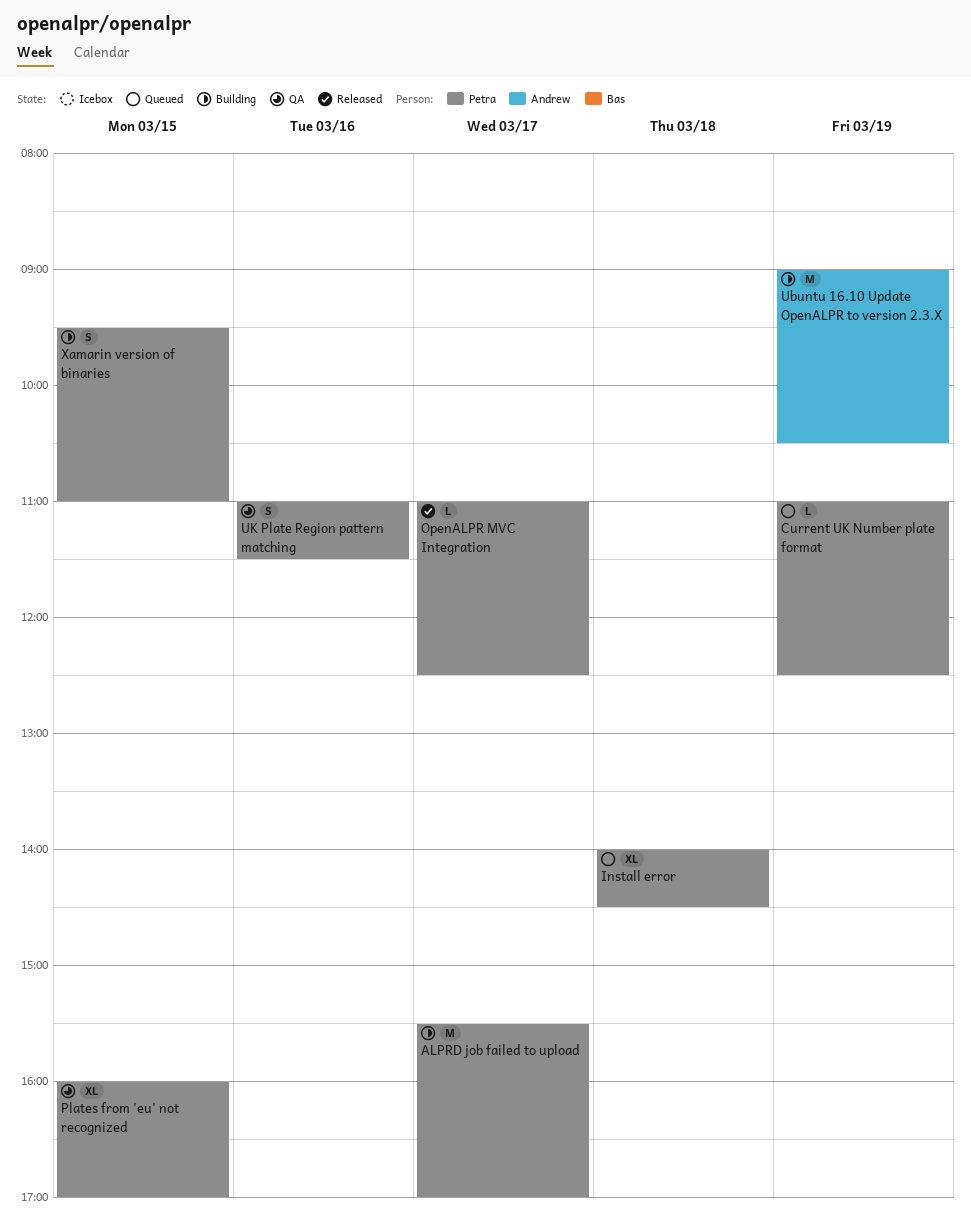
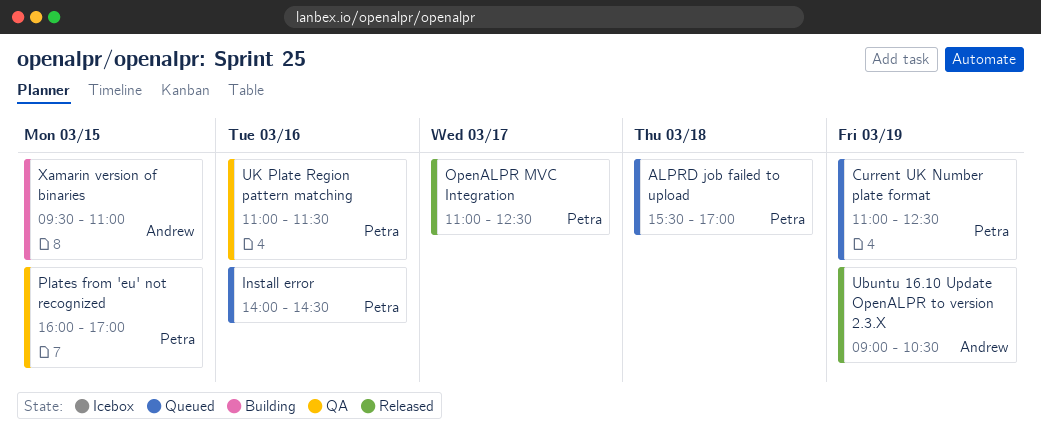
ALPRD job failed to upload, status: Building -> Queued
ALPRD job failed to upload, day: Mar 17 -> Mar 18
Install error, day: Mar 18 -> Mar 16
Ubuntu 16.10 Update OpenALPR to version 2.3.X, status: Building -> Released
Xamarin version of binaries, owner: Petra -> Andrew

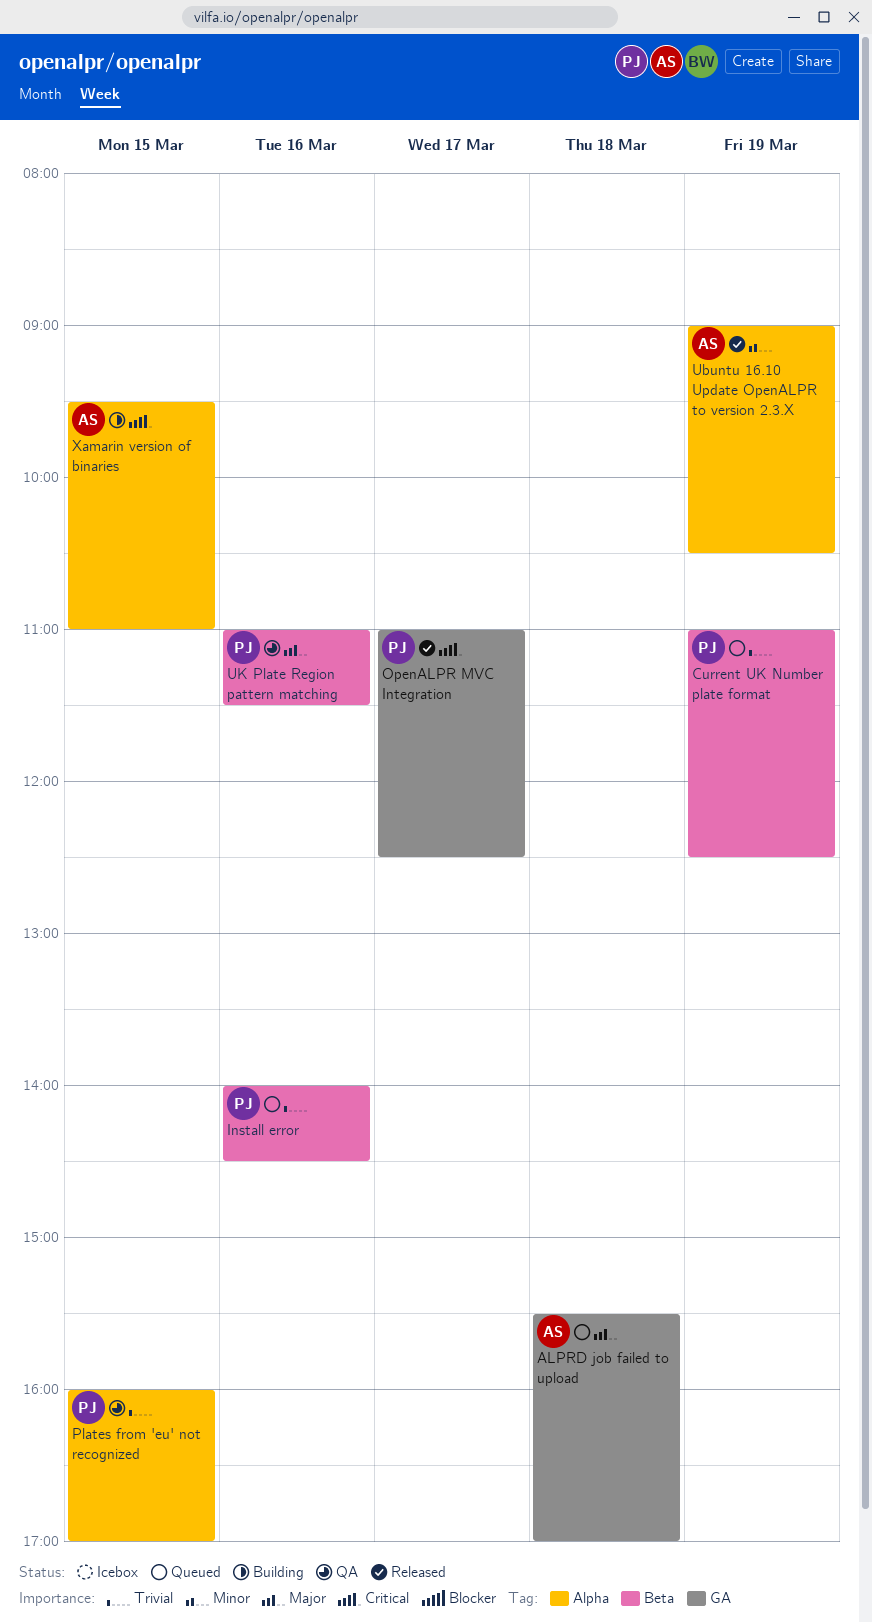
ALPRD job failed to upload, owner: Petra -> Andrew

